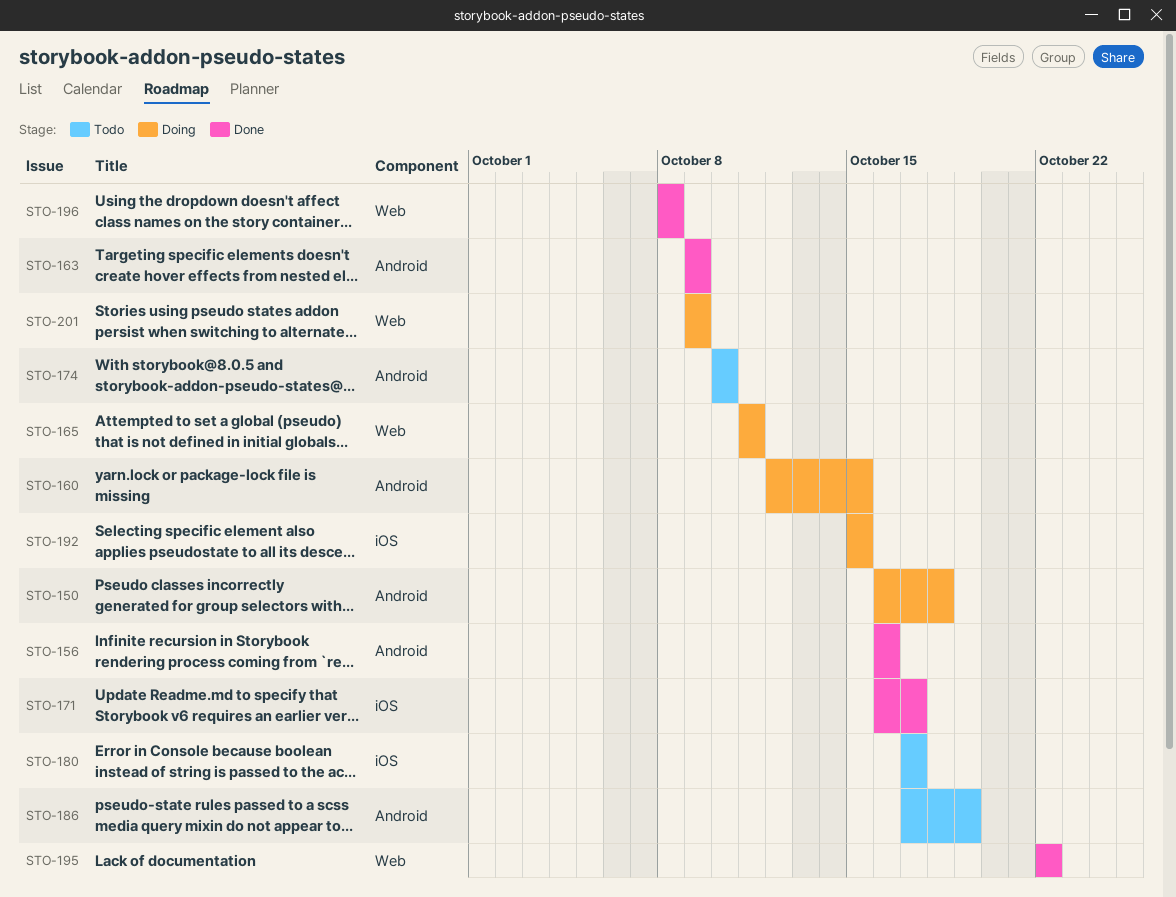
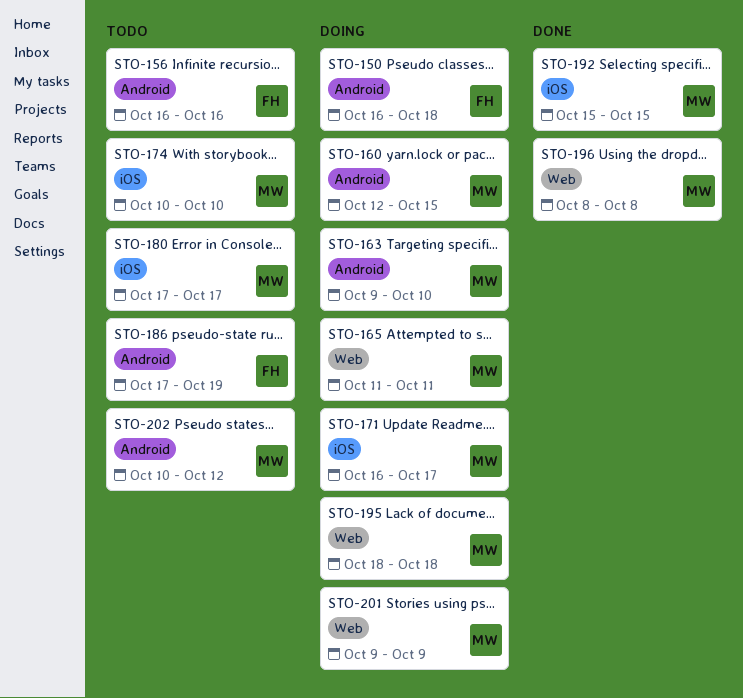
STO-156, status: Done -> Todo
STO-163, status: Done -> Doing
STO-163, due: Oct 9 -> Oct 10
STO-171, status: Done -> Doing
STO-174, label: Android -> iOS
STO-192, status: Doing -> Done
STO-195, status: Done -> Doing
STO-195, start: Oct 22 -> Oct 18
STO-195, due: Oct 22 -> Oct 18
STO-202: none -> present

